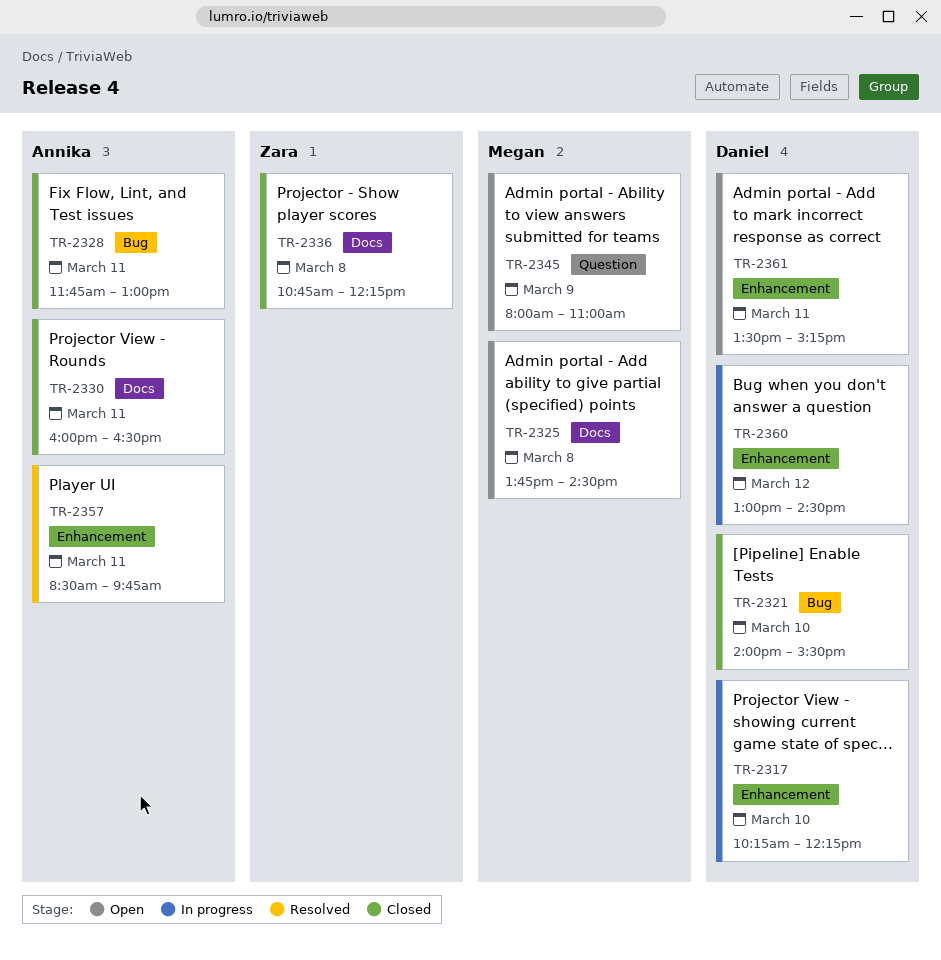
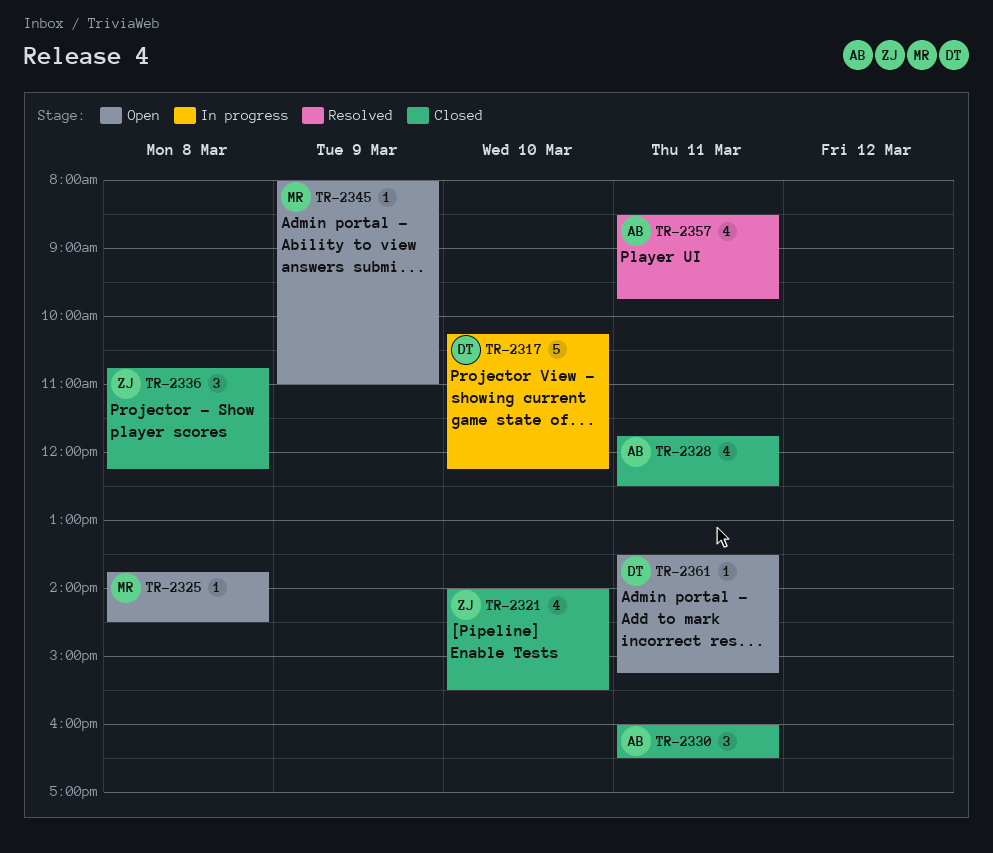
TR-2321, owner: Daniel -> Zara
TR-2328, ends: 13:00 -> 12:30
TR-2360: present -> none

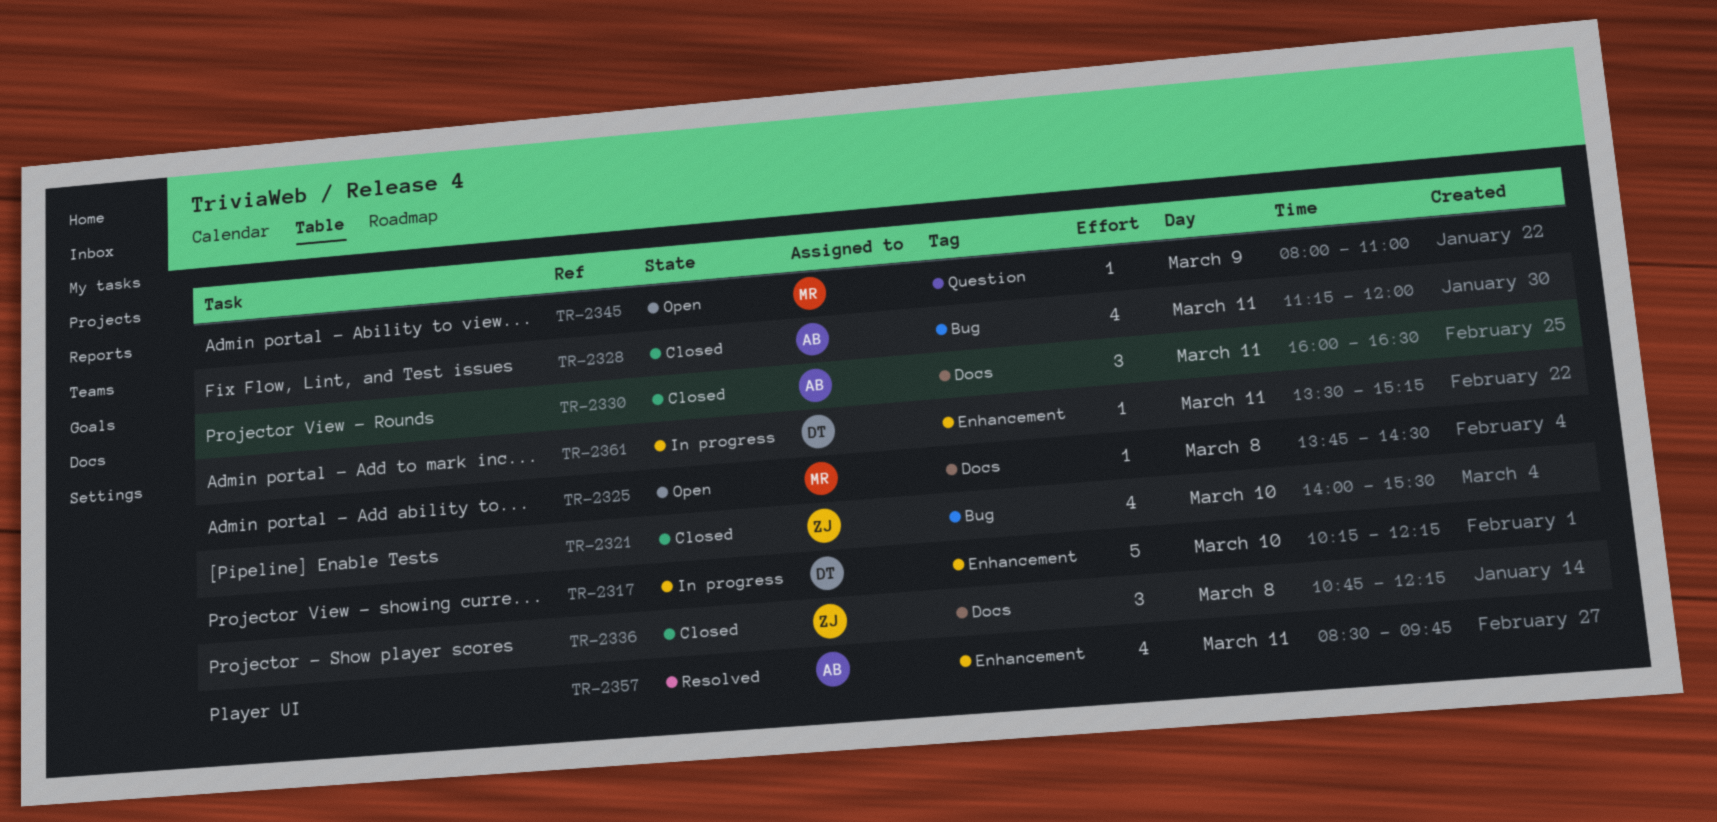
TR-2328, begins: 11:45 -> 11:15
TR-2328, ends: 12:30 -> 12:00
TR-2361, status: Open -> In progress

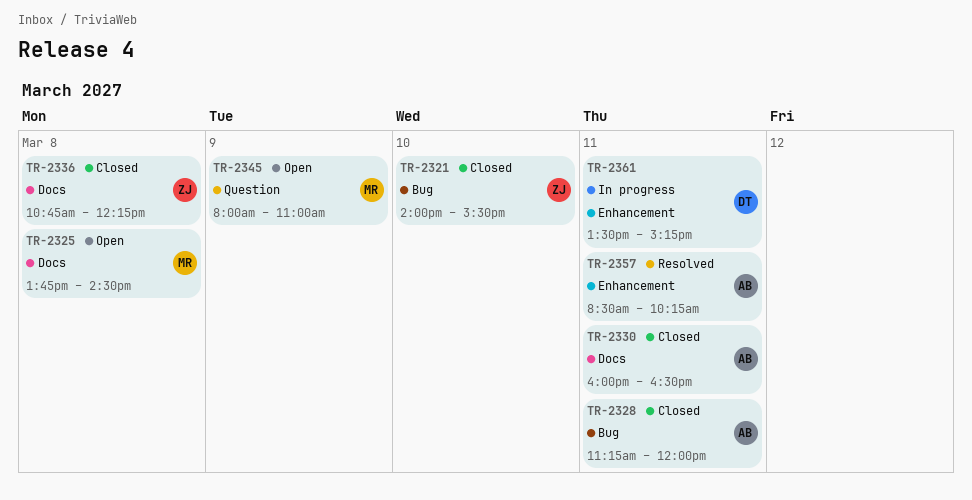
TR-2317: present -> none
TR-2357, ends: 09:45 -> 10:15

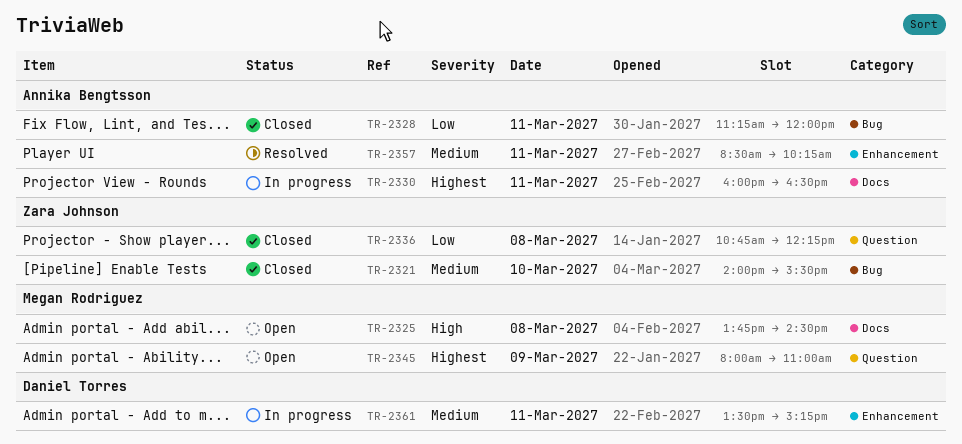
TR-2330, status: Closed -> In progress
TR-2336, label: Docs -> Question

